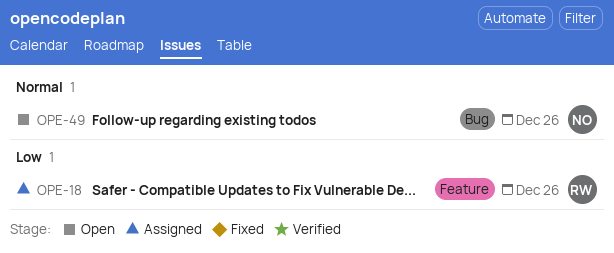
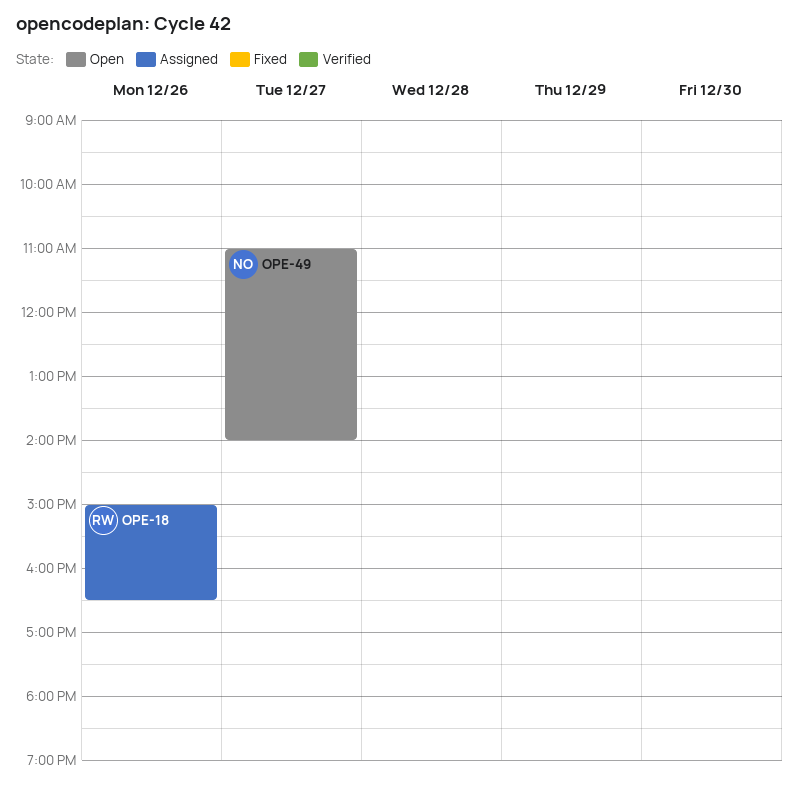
OPE-49, day: Dec 26 -> Dec 27

